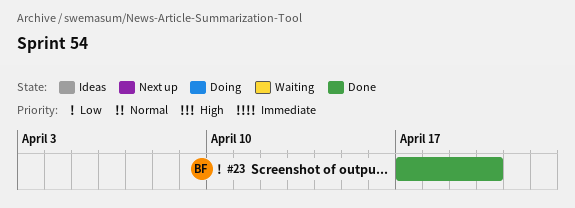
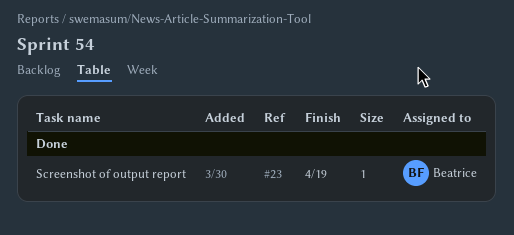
#23, due: Apr 20 -> Apr 19

